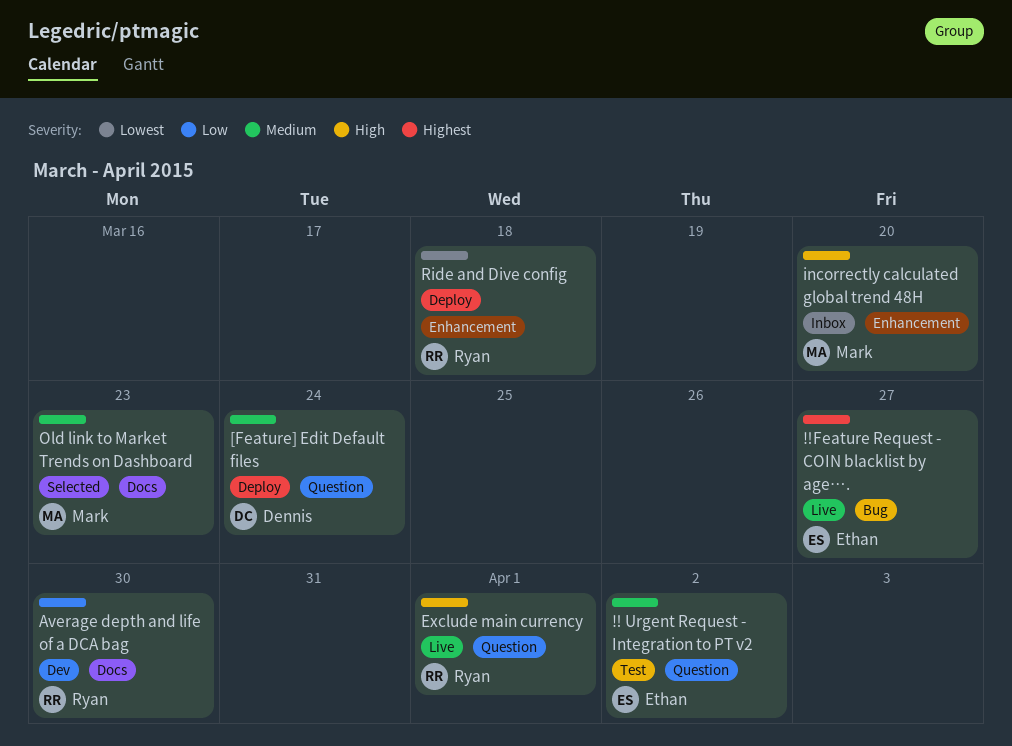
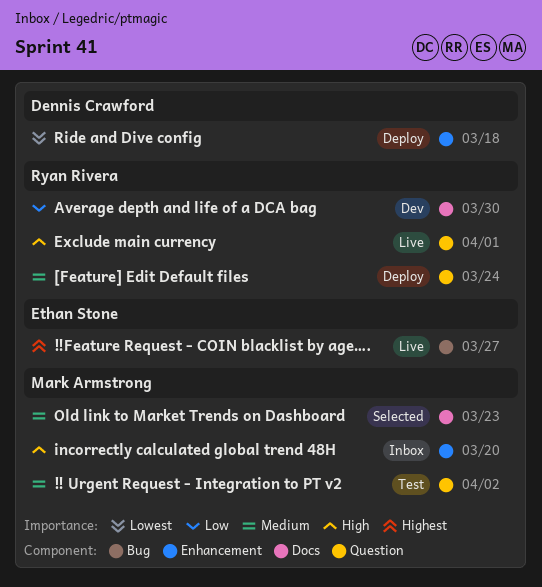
[Feature] Edit Default files, owner: Dennis Crawford -> Ryan Rivera
Ride and Dive config, owner: Ryan Rivera -> Dennis Crawford
‼ Urgent Request - Integration to PT v2, owner: Ethan Stone -> Mark Armstrong

